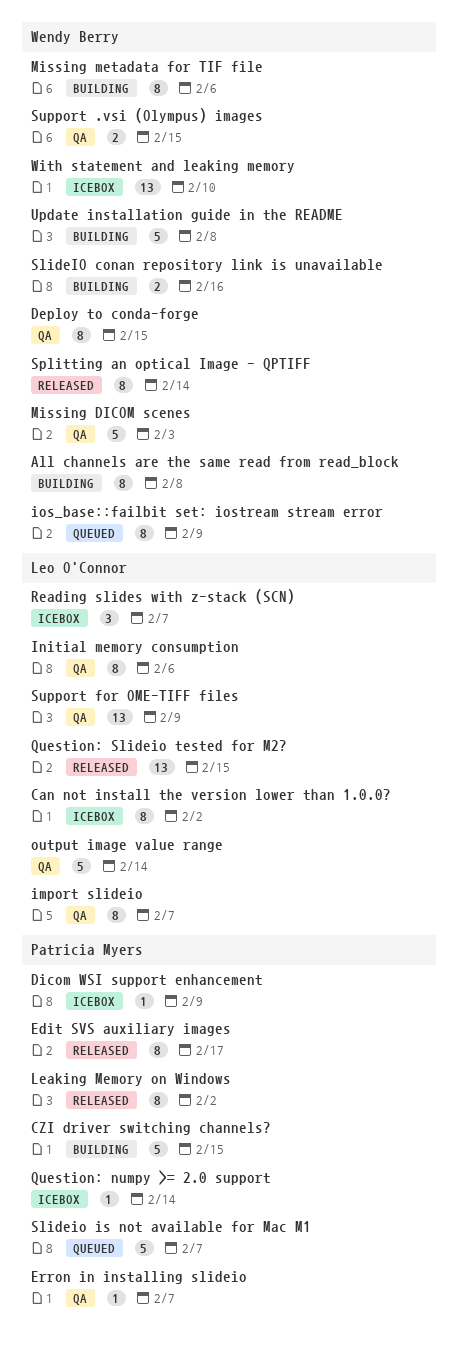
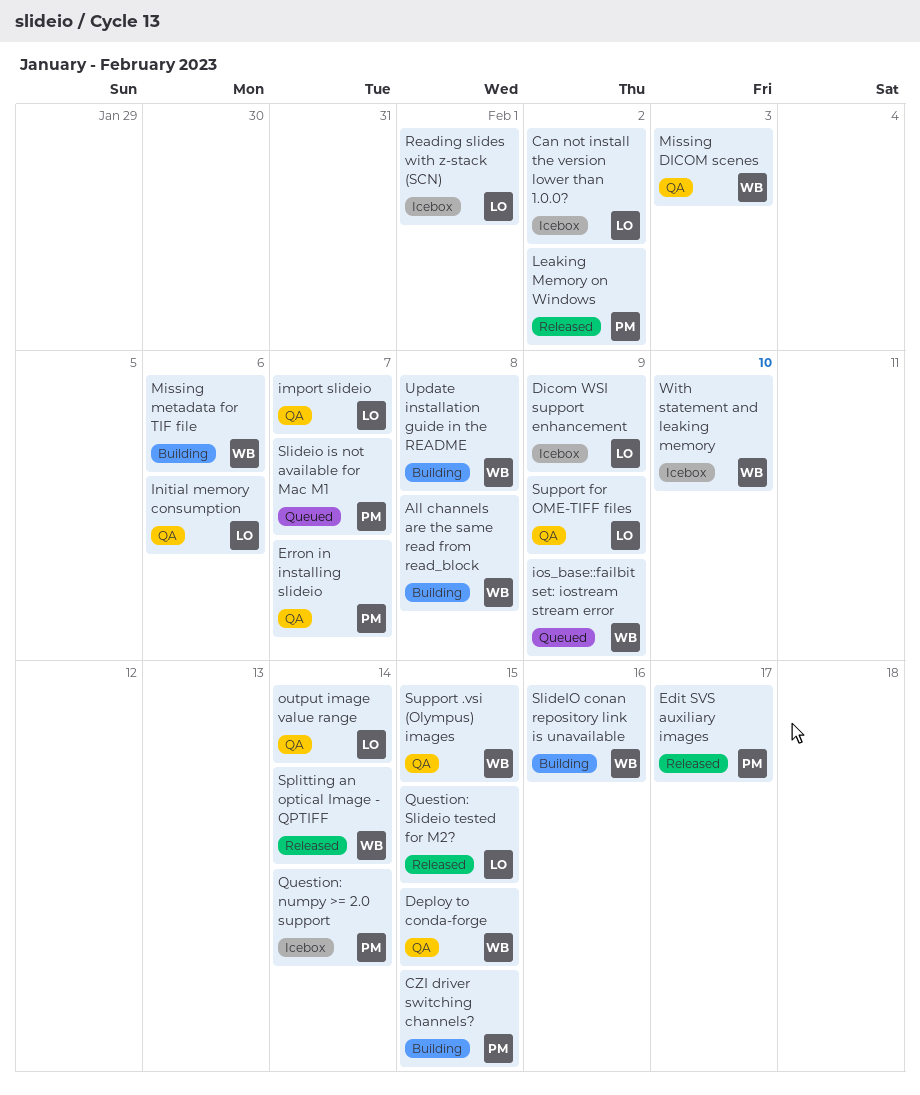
Dicom WSI support enhancement, owner: Patricia Myers -> Leo O'Connor
Reading slides with z-stack (SCN), due: Feb 7 -> Feb 1

